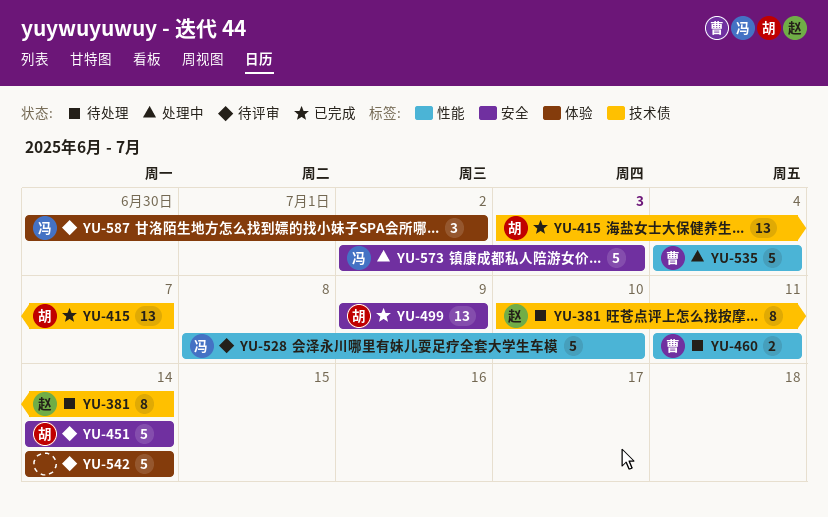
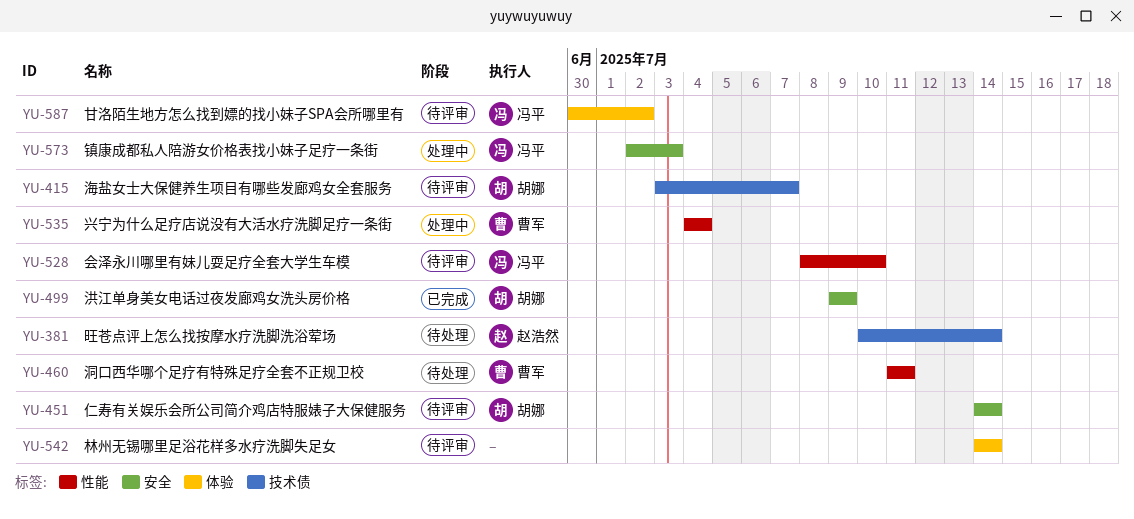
YU-415, status: 已完成 -> 待评审

